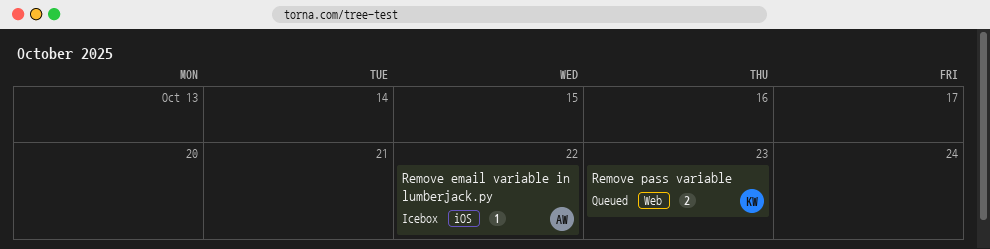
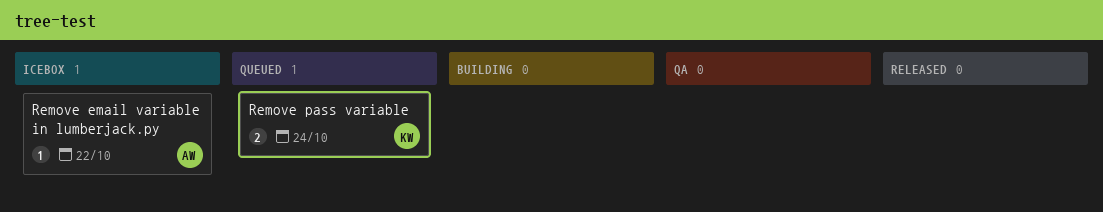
Remove pass variable, due: Oct 23 -> Oct 24

